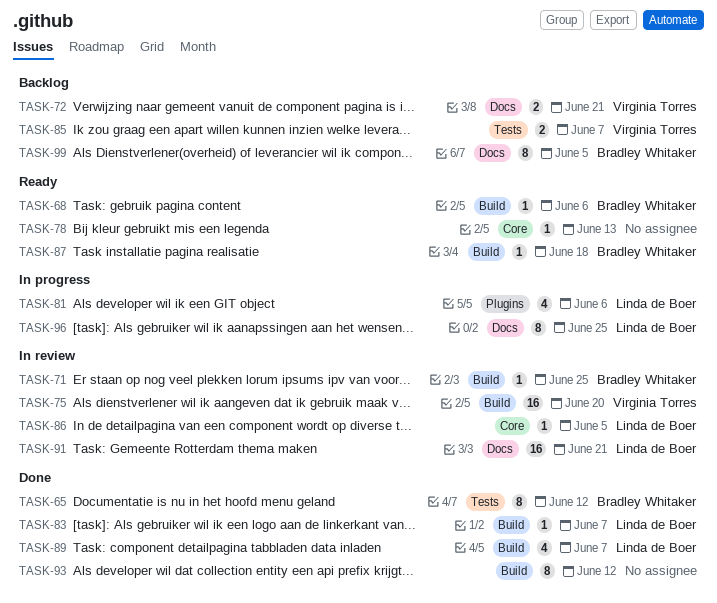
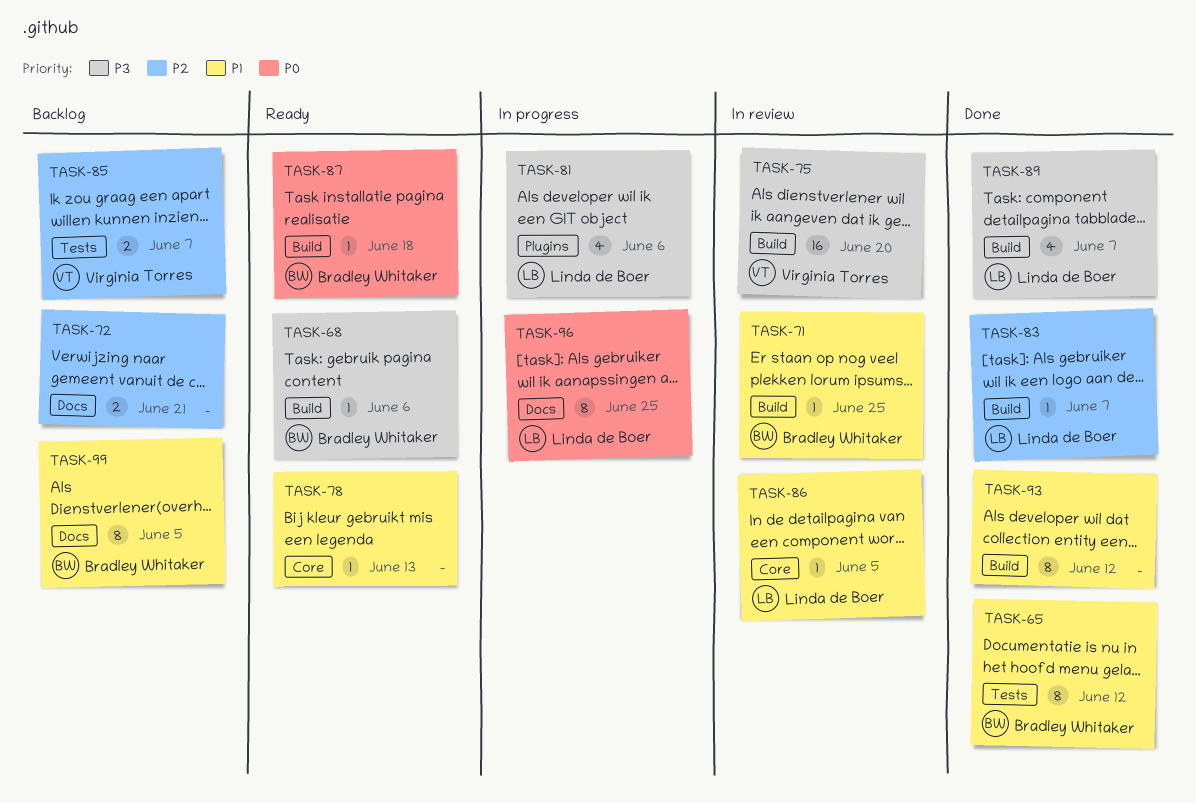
TASK-72, owner: Virginia Torres -> none
TASK-91: present -> none

